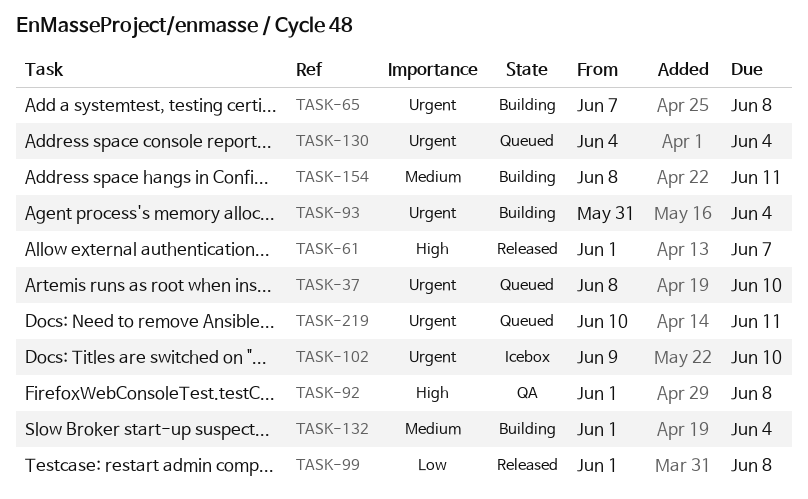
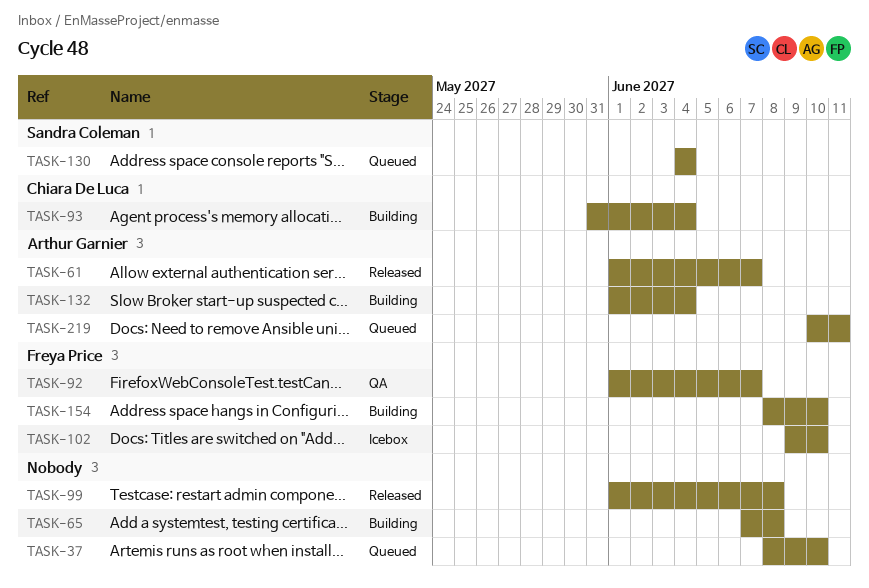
TASK-92, due: Jun 8 -> Jun 7
TASK-154, due: Jun 11 -> Jun 10

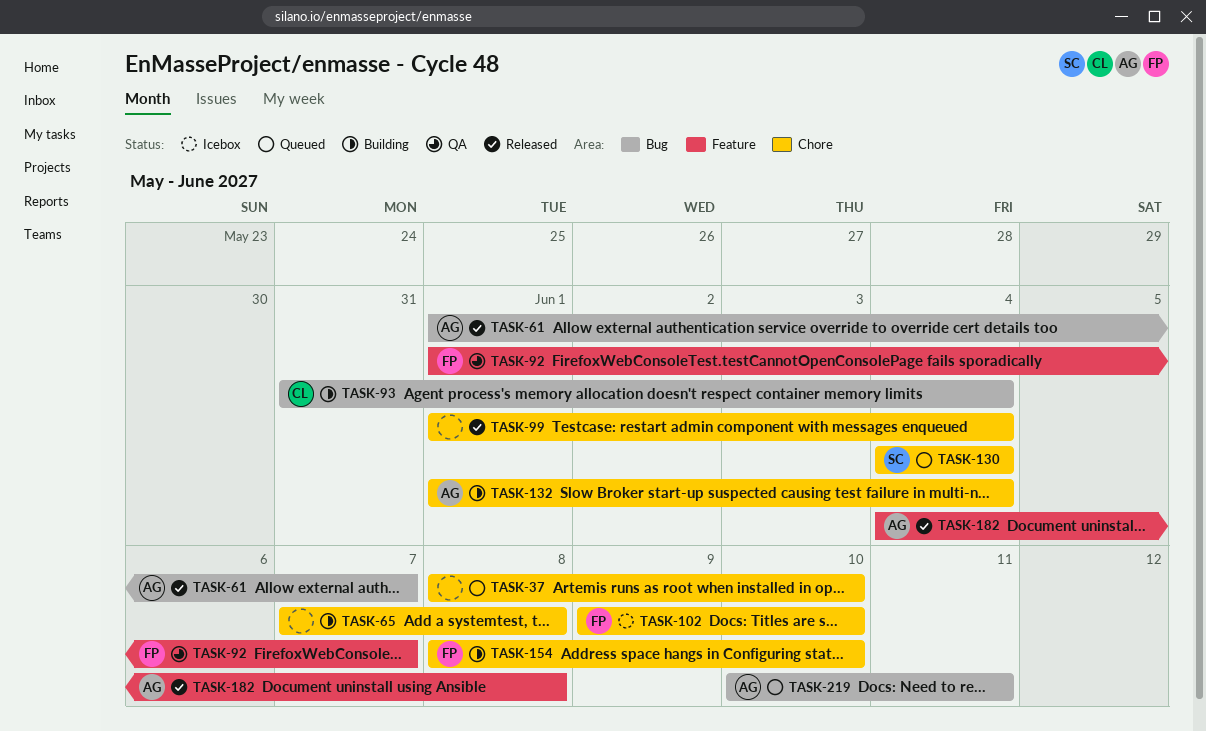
TASK-99, due: Jun 8 -> Jun 4
TASK-182: none -> present

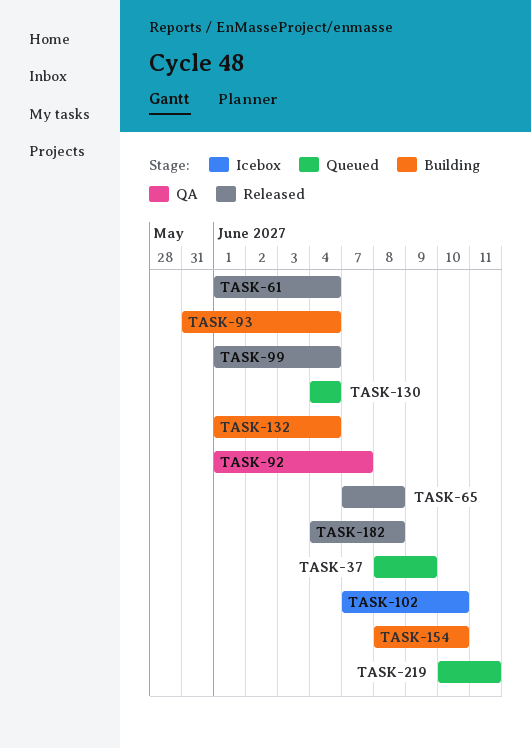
TASK-37, due: Jun 10 -> Jun 9
TASK-61, due: Jun 7 -> Jun 4
TASK-65, status: Building -> Released
TASK-102, start: Jun 9 -> Jun 7

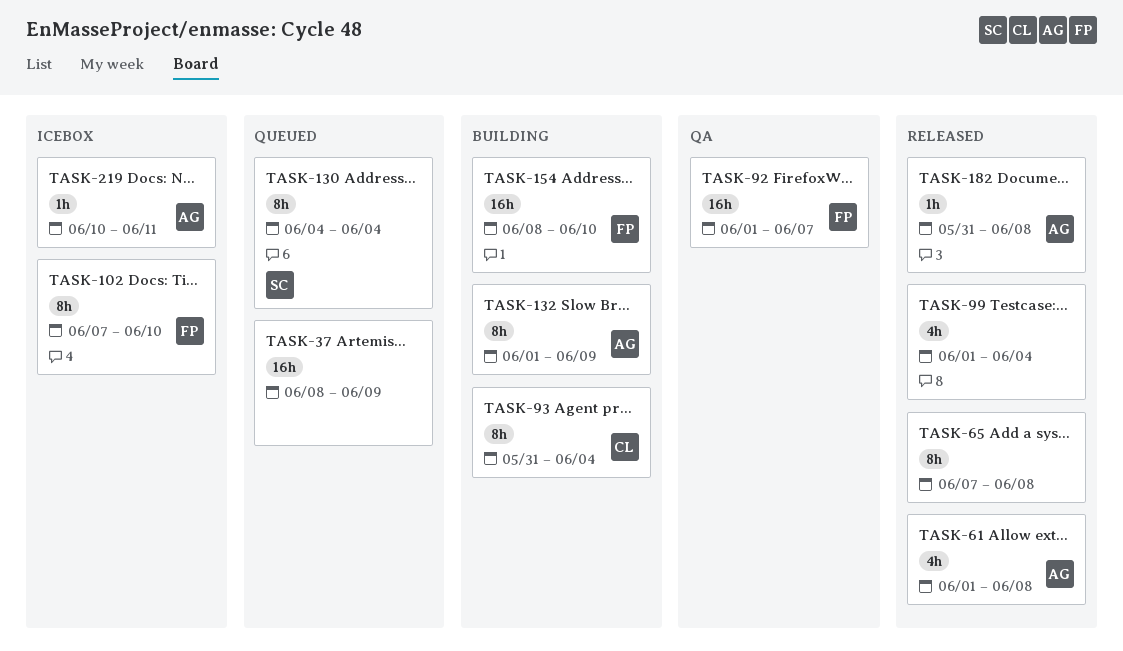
TASK-61, due: Jun 4 -> Jun 8
TASK-132, due: Jun 4 -> Jun 9
TASK-182, start: Jun 4 -> May 31
TASK-219, status: Queued -> Icebox

